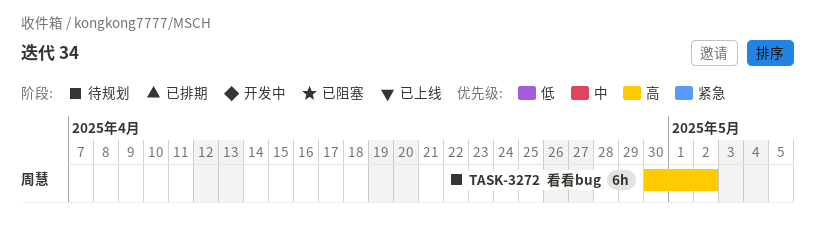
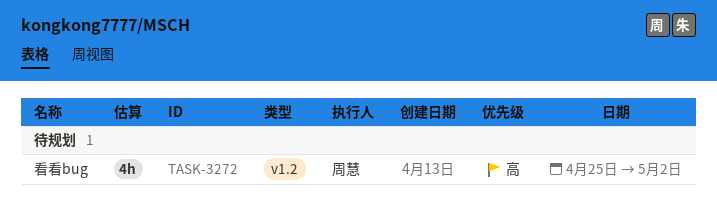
TASK-3272, estimate: 6h -> 4h
TASK-3272, start: Apr 30 -> Apr 25

